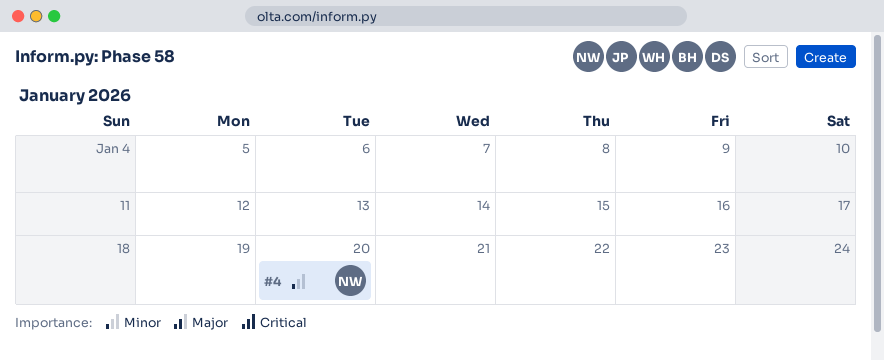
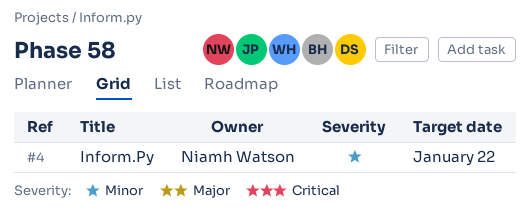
#4, due: Jan 20 -> Jan 22

